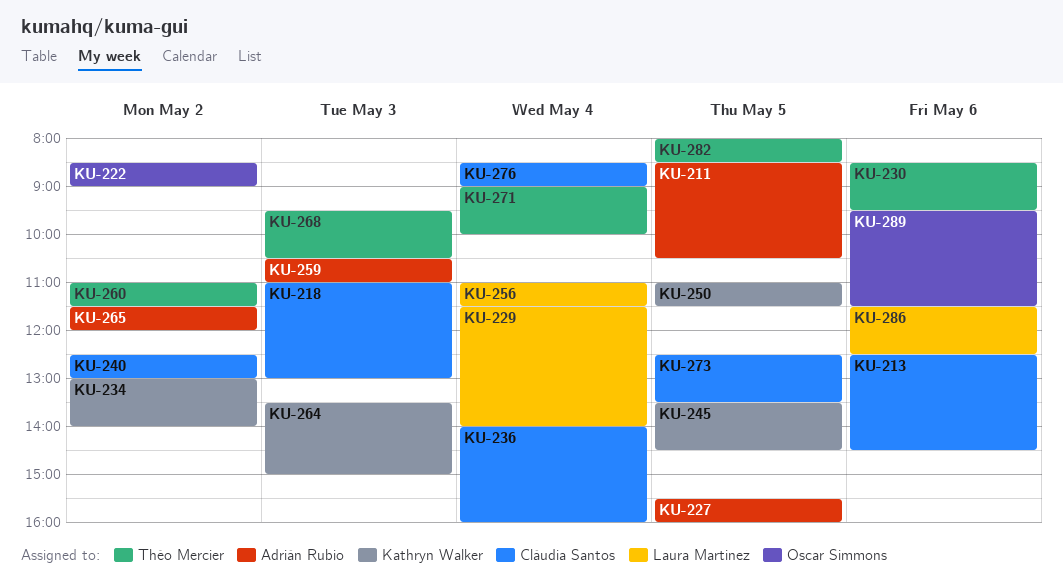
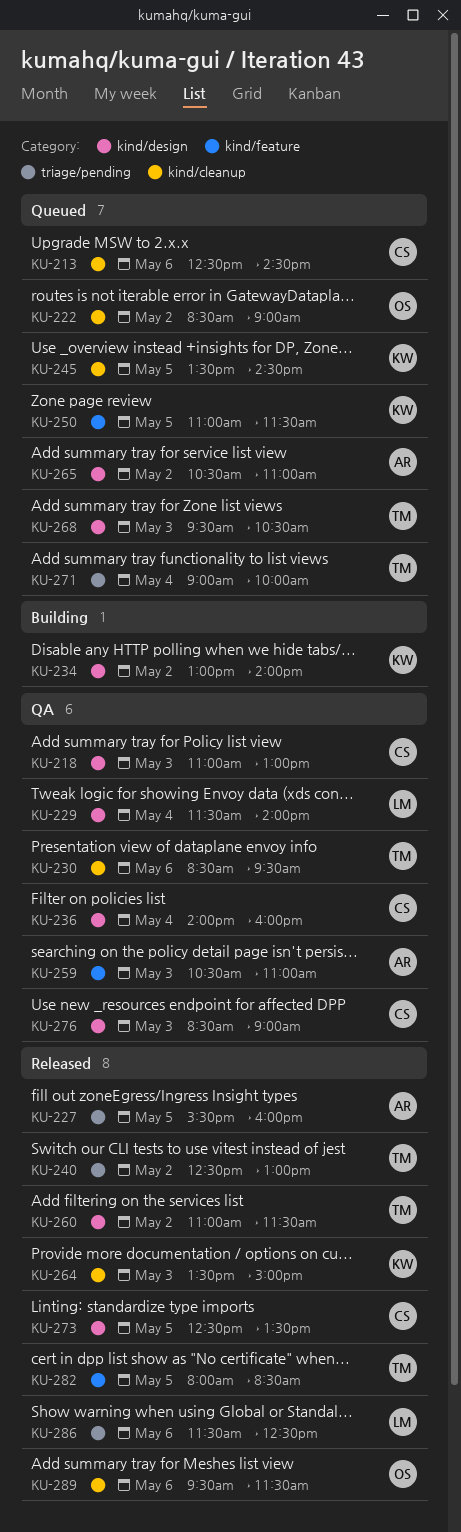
KU-211: present -> none
KU-240, owner: Cláudia Santos -> Théo Mercier
KU-256: present -> none
KU-265, begins: 11:30 -> 10:30
KU-265, ends: 12:00 -> 11:00
KU-276, day: May 4 -> May 3

